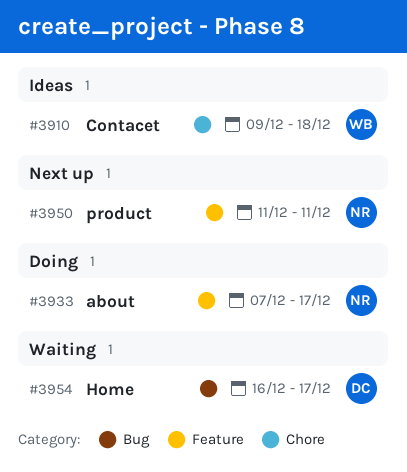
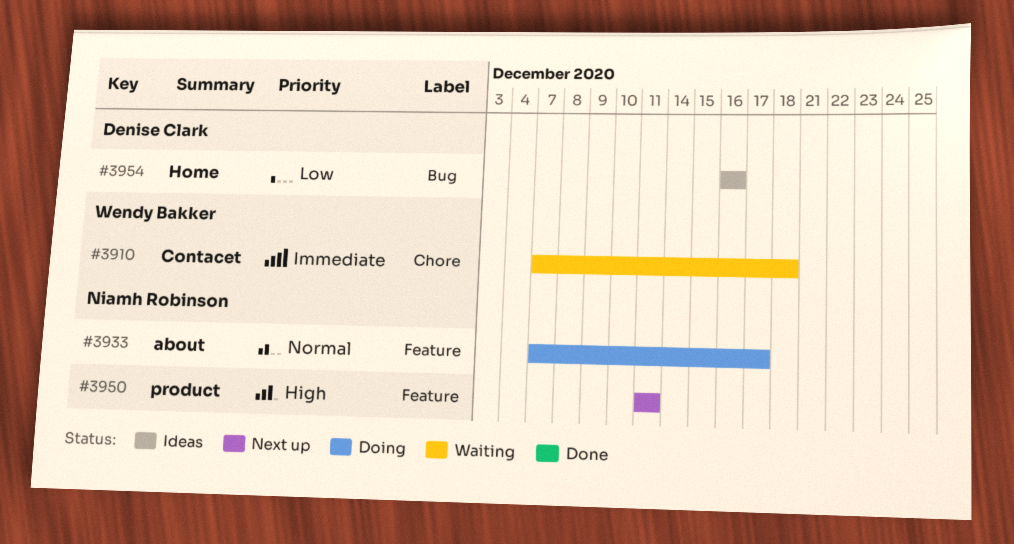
#3910, status: Ideas -> Waiting
#3910, start: Dec 9 -> Dec 7
#3954, status: Waiting -> Ideas
#3954, due: Dec 17 -> Dec 16

